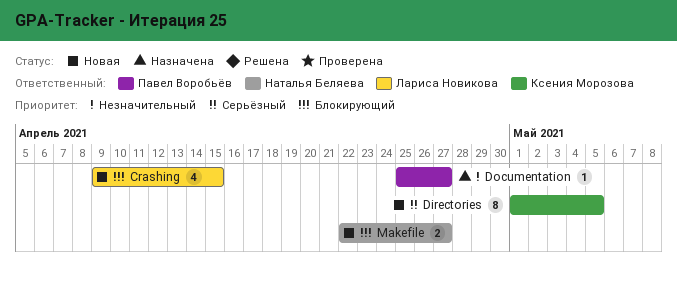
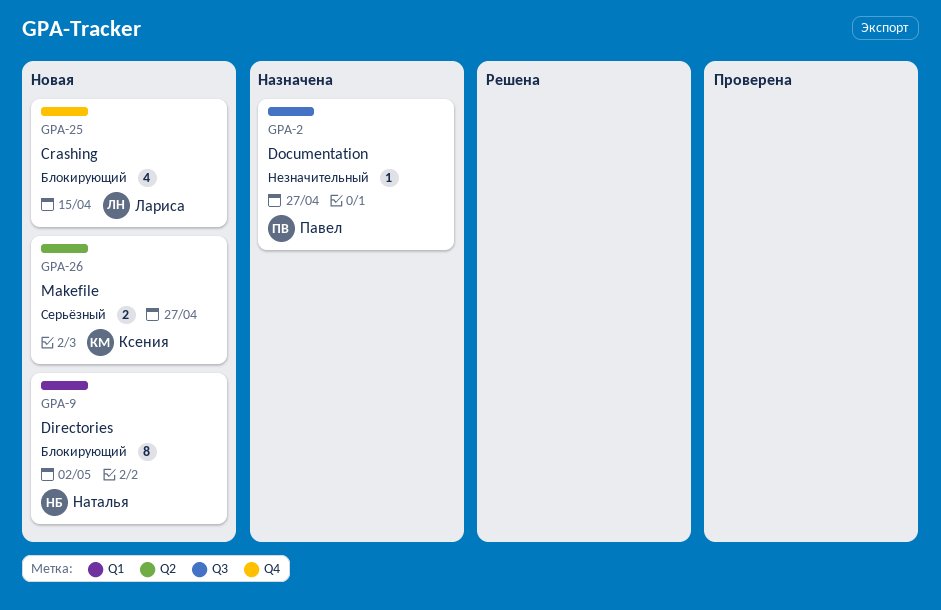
Directories, owner: Ксения Морозова -> Наталья Беляева
Directories, priority: Серьёзный -> Блокирующий
Directories, due: May 5 -> May 2
Makefile, owner: Наталья Беляева -> Ксения Морозова
Makefile, priority: Блокирующий -> Серьёзный

